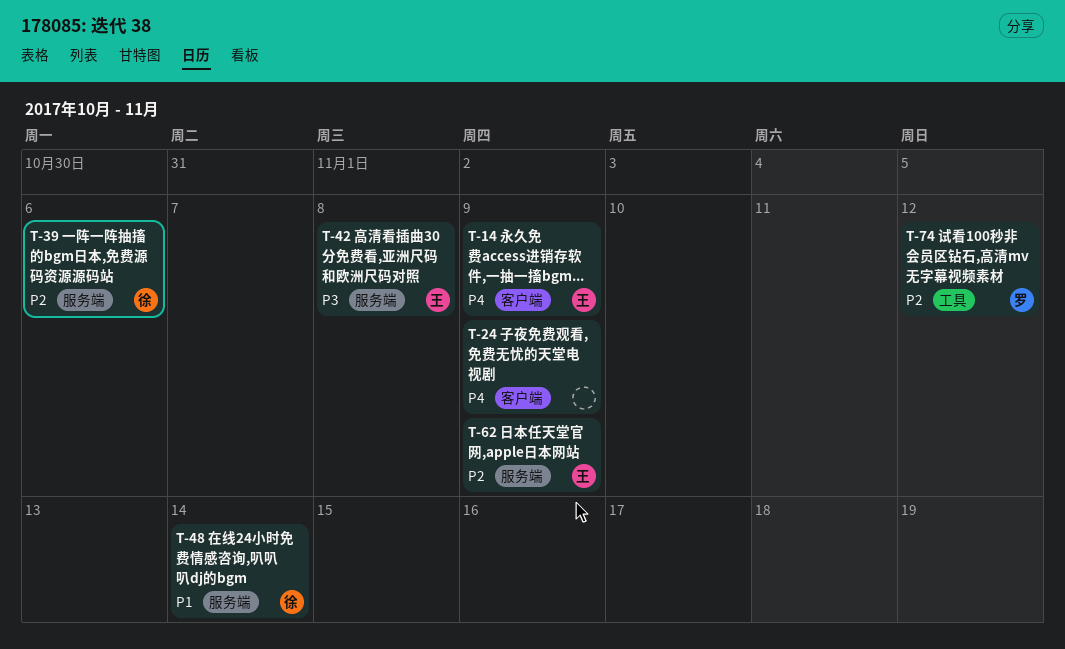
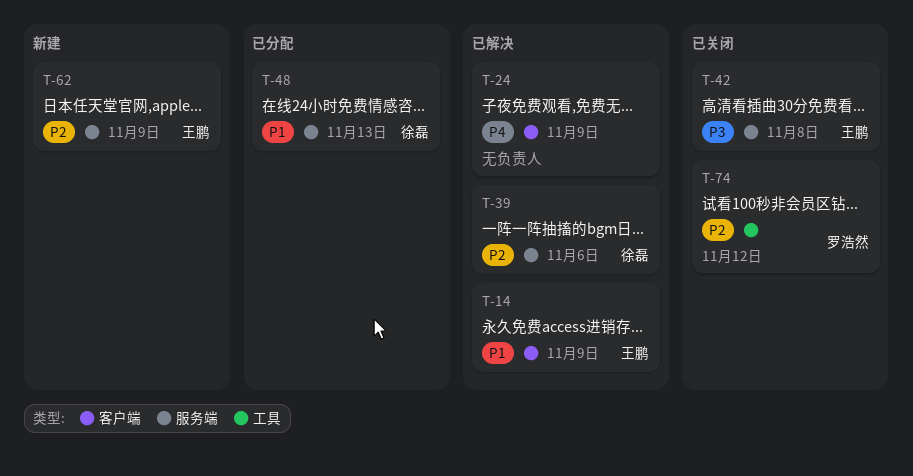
T-14, priority: P4 -> P1
T-48, due: Nov 14 -> Nov 13

